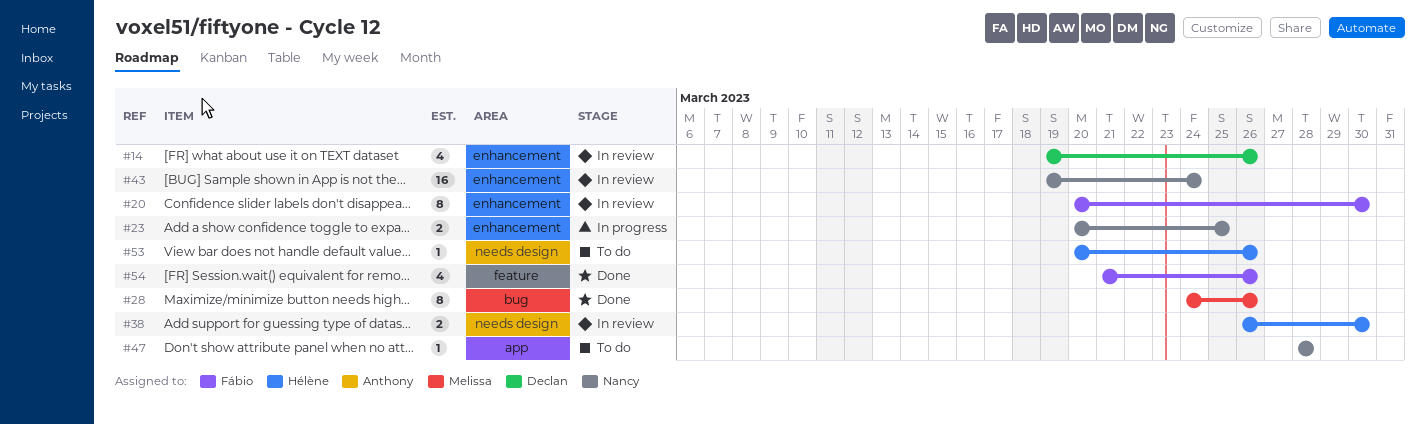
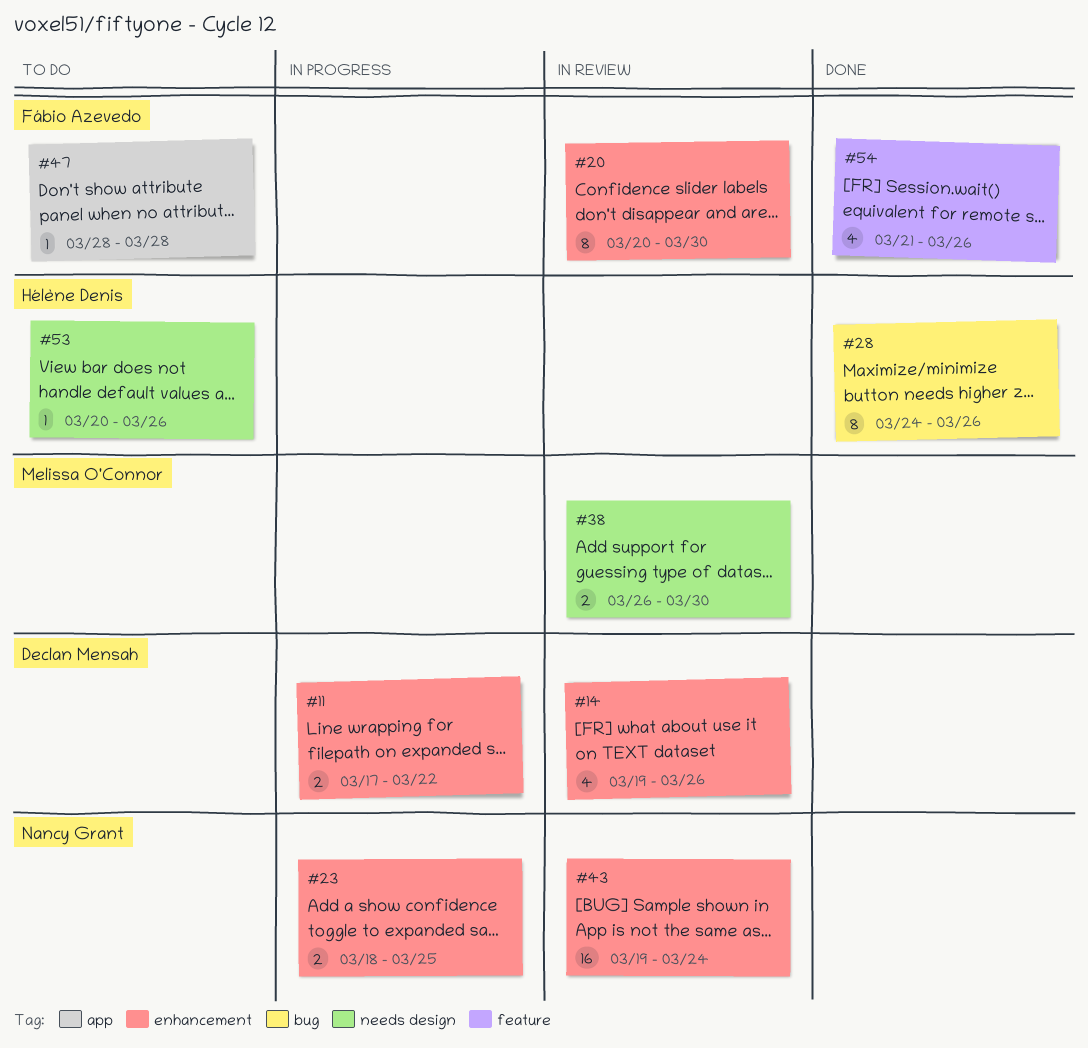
#11: none -> present
#23, start: Mar 20 -> Mar 18
#28, owner: Melissa O'Connor -> Hélène Denis
#38, owner: Hélène Denis -> Melissa O'Connor
#47, owner: Nancy Grant -> Fábio Azevedo

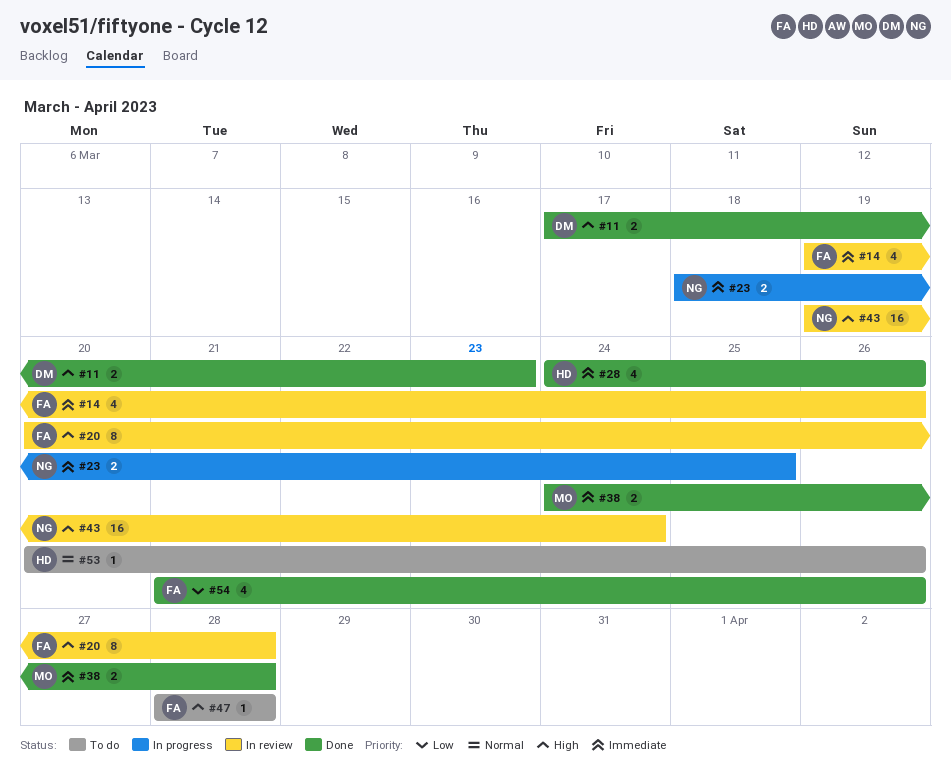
#11, status: In progress -> Done
#11, due: Mar 22 -> Mar 23
#14, owner: Declan Mensah -> Fábio Azevedo
#20, due: Mar 30 -> Mar 28
#28, estimate: 8 -> 4
#38, status: In review -> Done
#38, start: Mar 26 -> Mar 24
#38, due: Mar 30 -> Mar 28

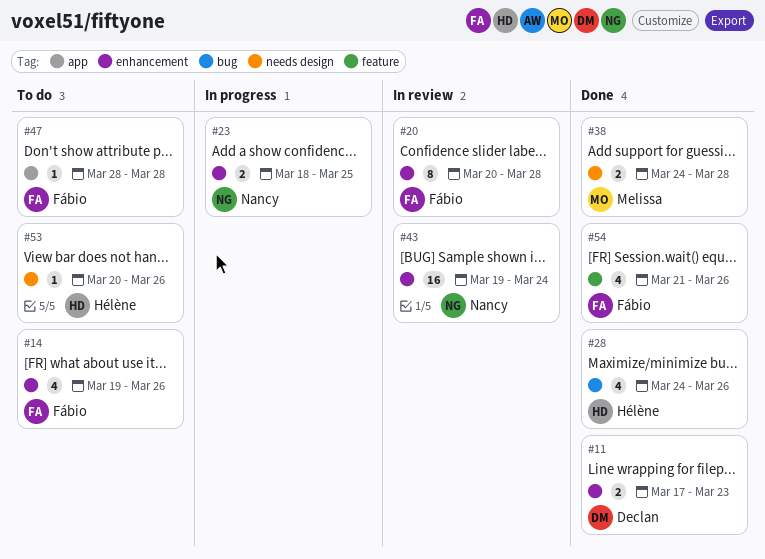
#14, status: In review -> To do

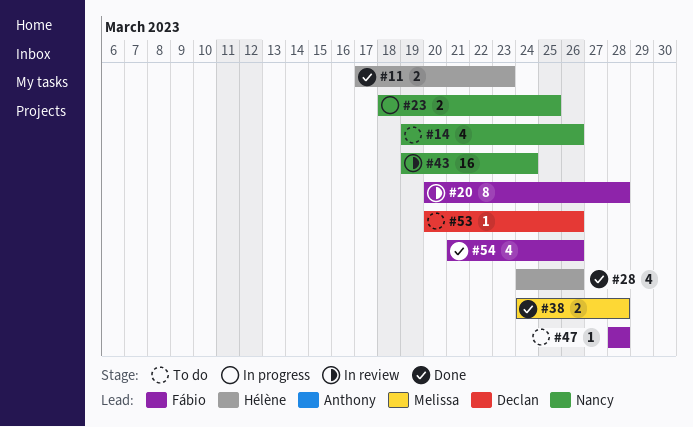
#11, owner: Declan -> Hélène
#14, owner: Fábio -> Nancy
#53, owner: Hélène -> Declan

